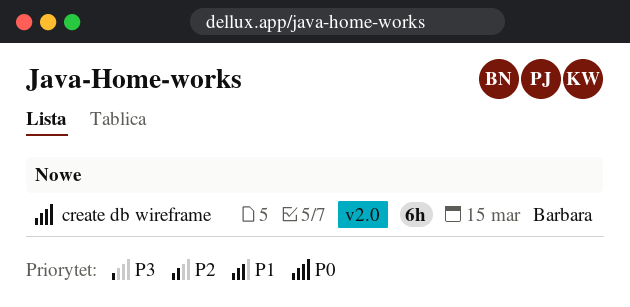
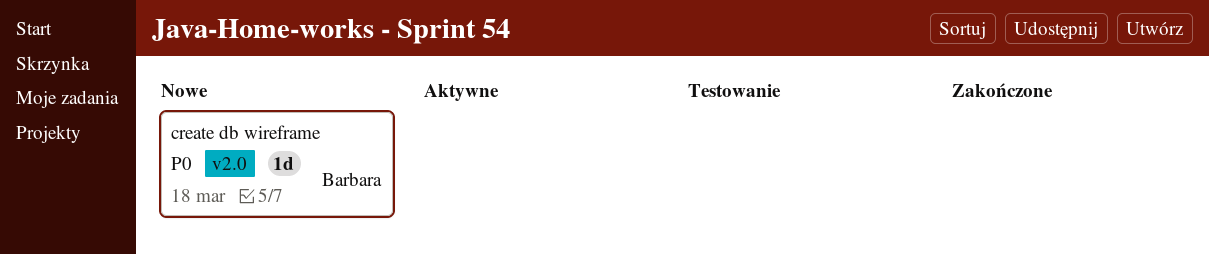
create db wireframe, estimate: 6h -> 1d
create db wireframe, due: Mar 15 -> Mar 18

